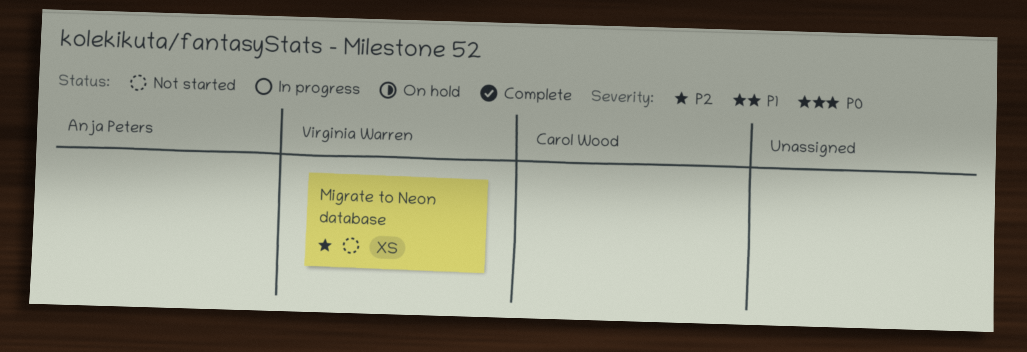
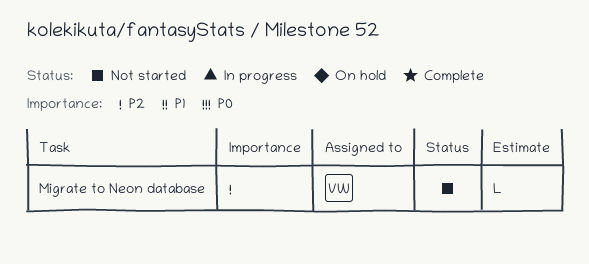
Migrate to Neon database, estimate: XS -> L

